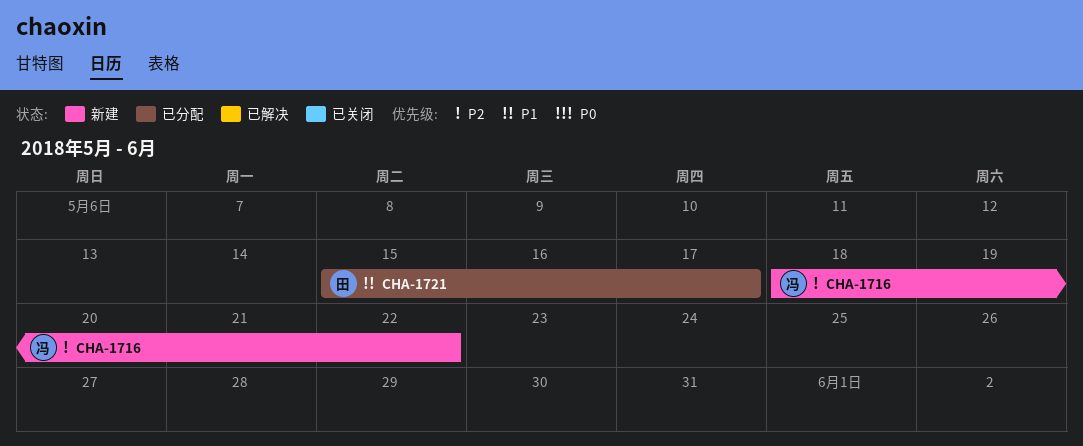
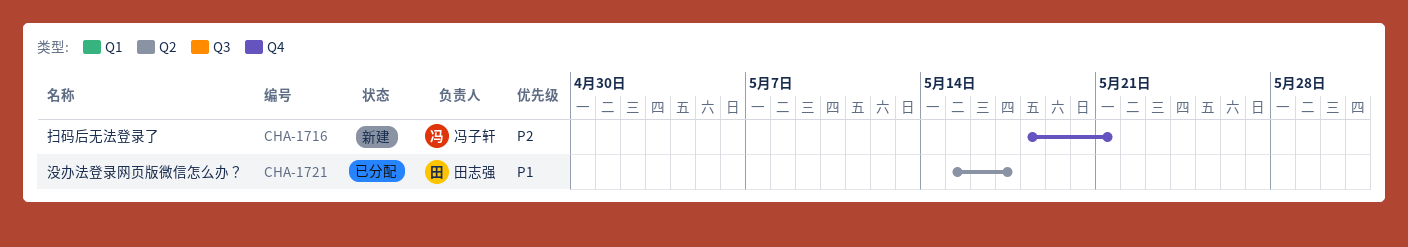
CHA-1716, due: May 22 -> May 21

